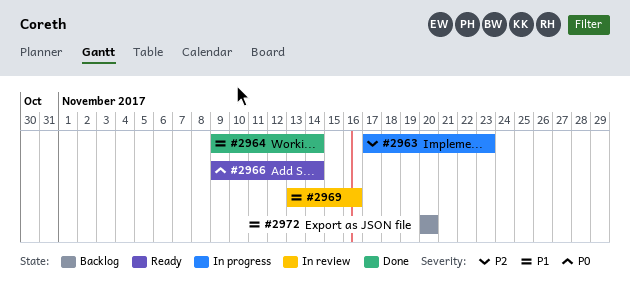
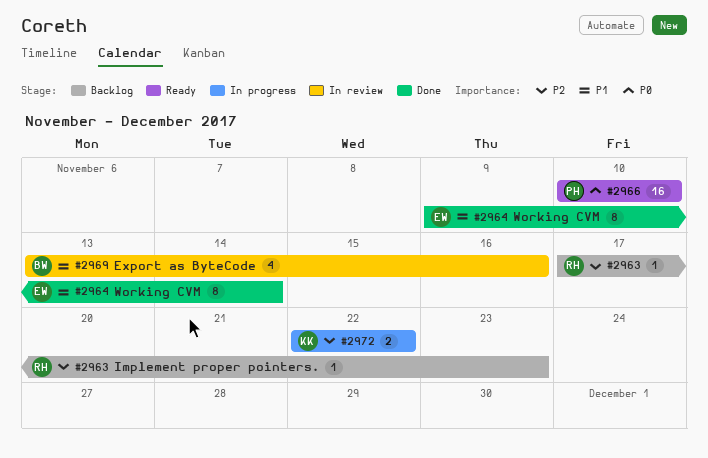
#2963, status: In progress -> Backlog
#2966, start: Nov 9 -> Nov 10
#2966, due: Nov 14 -> Nov 10
#2972, status: Backlog -> In progress
#2972, priority: P1 -> P2
#2972, start: Nov 20 -> Nov 22
#2972, due: Nov 20 -> Nov 22

